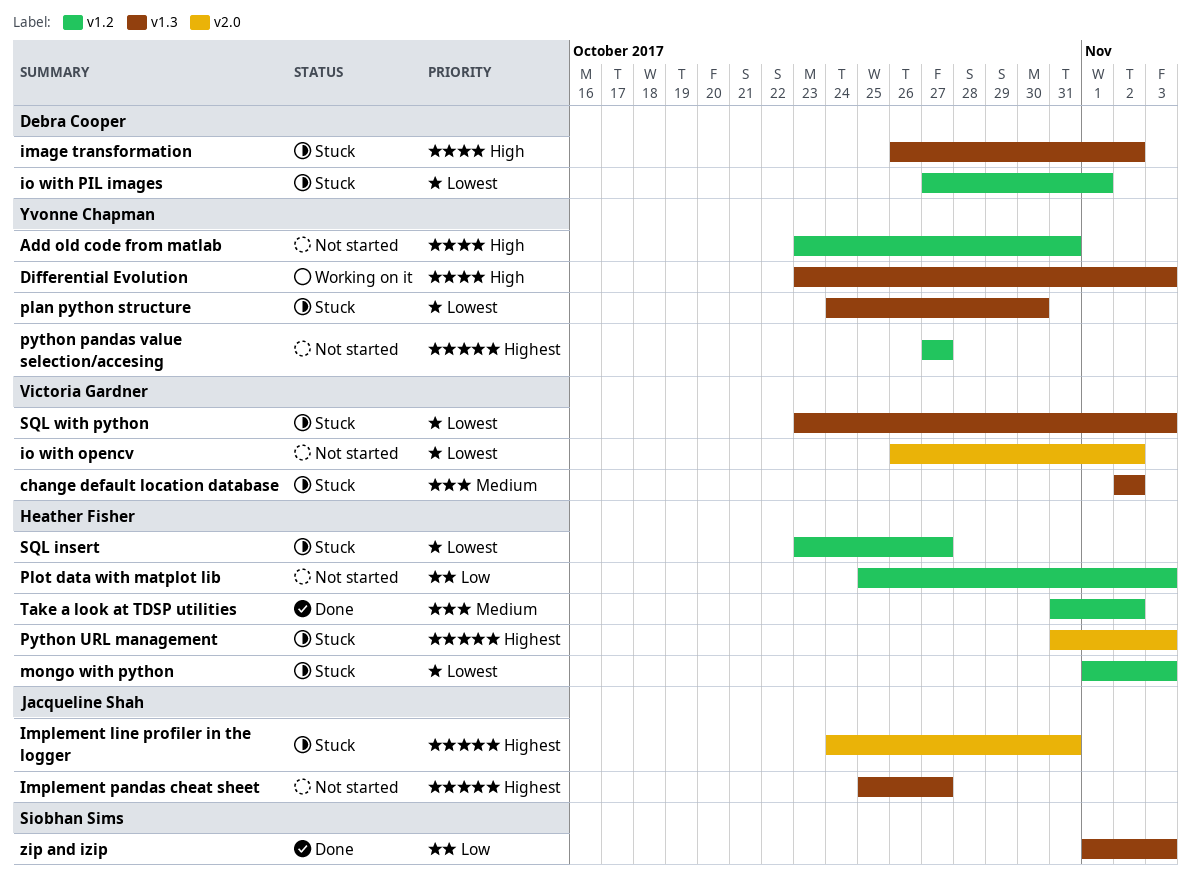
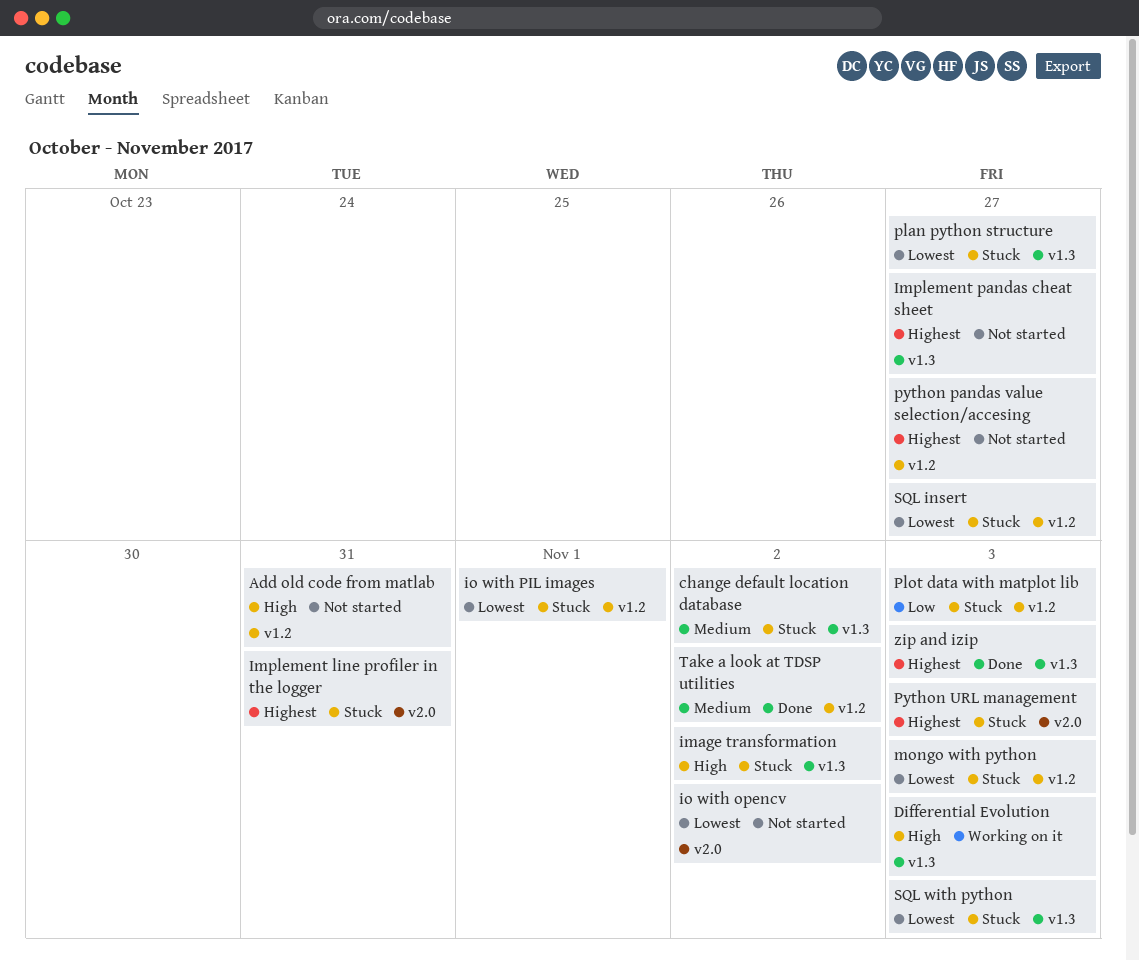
plan python structure, due: Oct 30 -> Oct 27
Plot data with matplot lib, status: Not started -> Stuck
zip and izip, priority: Low -> Highest

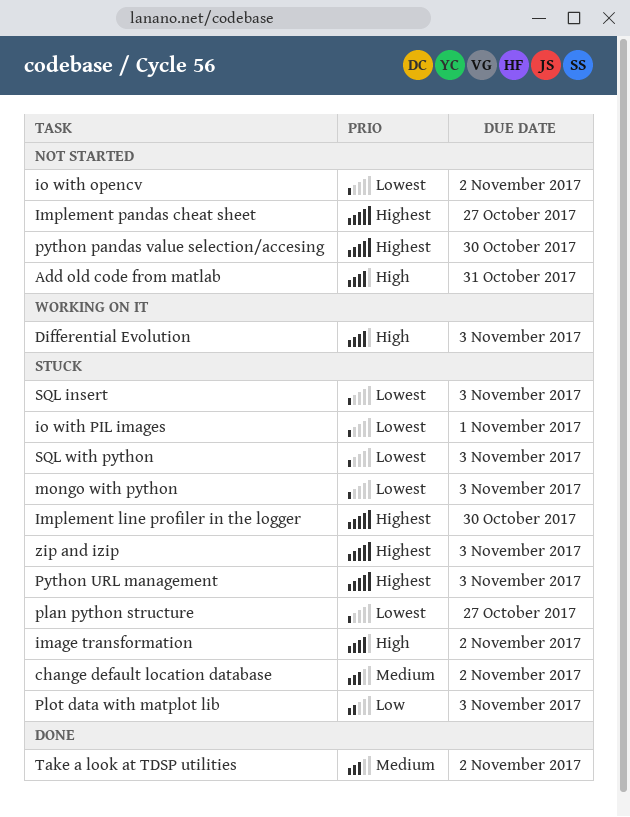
Implement line profiler in the logger, due: Oct 31 -> Oct 30
python pandas value selection/accesing, due: Oct 27 -> Oct 30
SQL insert, due: Oct 27 -> Nov 3
zip and izip, status: Done -> Stuck

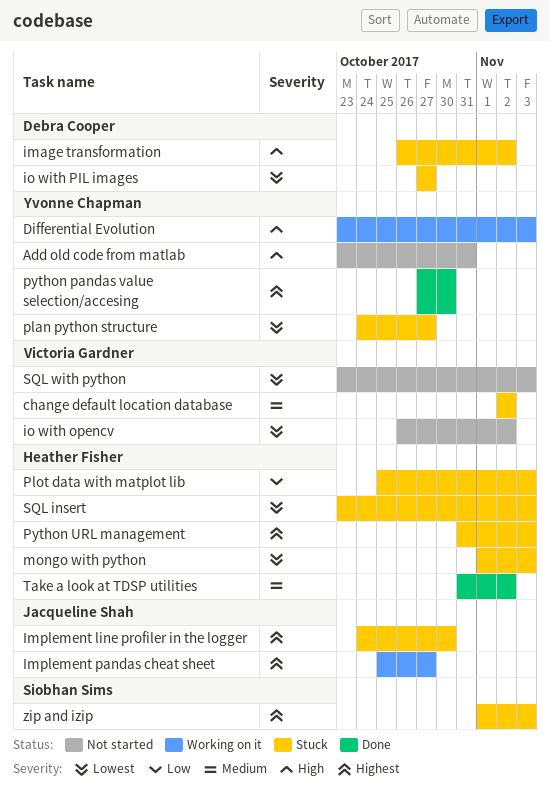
Implement pandas cheat sheet, status: Not started -> Working on it
io with PIL images, due: Nov 1 -> Oct 27
python pandas value selection/accesing, status: Not started -> Done
SQL with python, status: Stuck -> Not started

